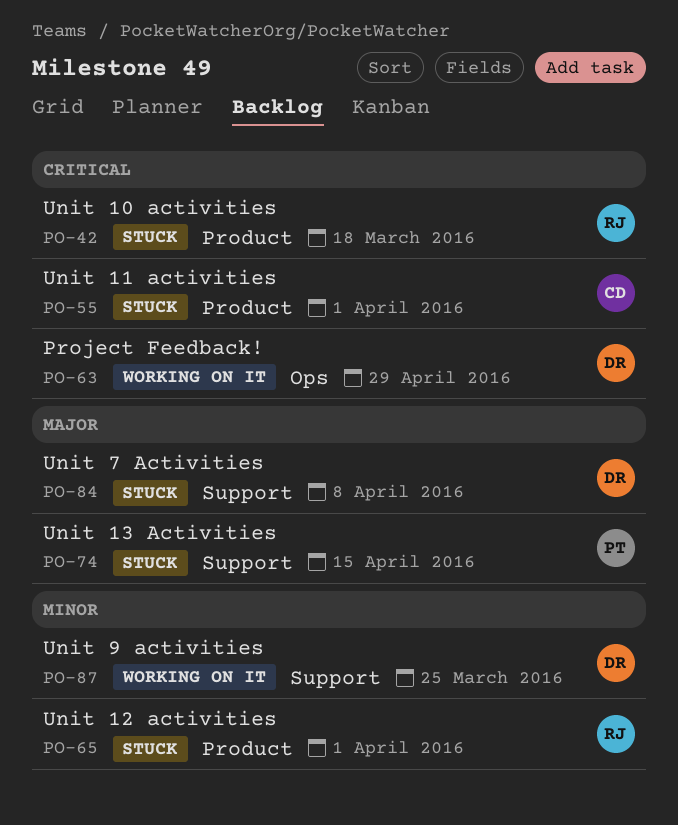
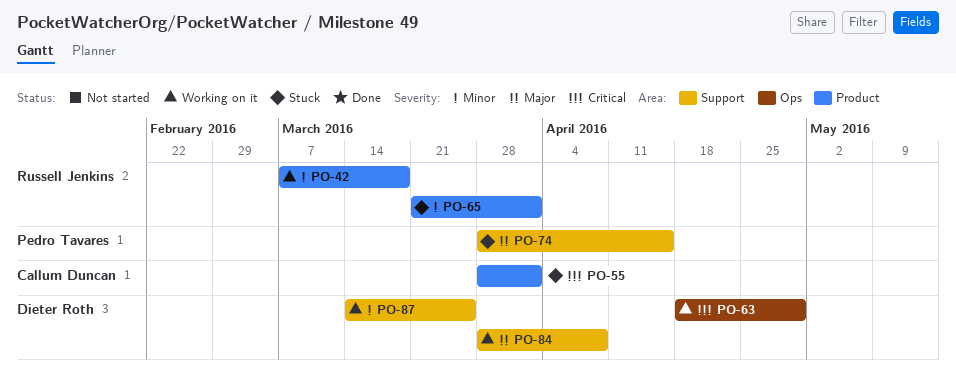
PO-42, status: Stuck -> Working on it
PO-42, priority: Critical -> Minor
PO-84, status: Stuck -> Working on it

